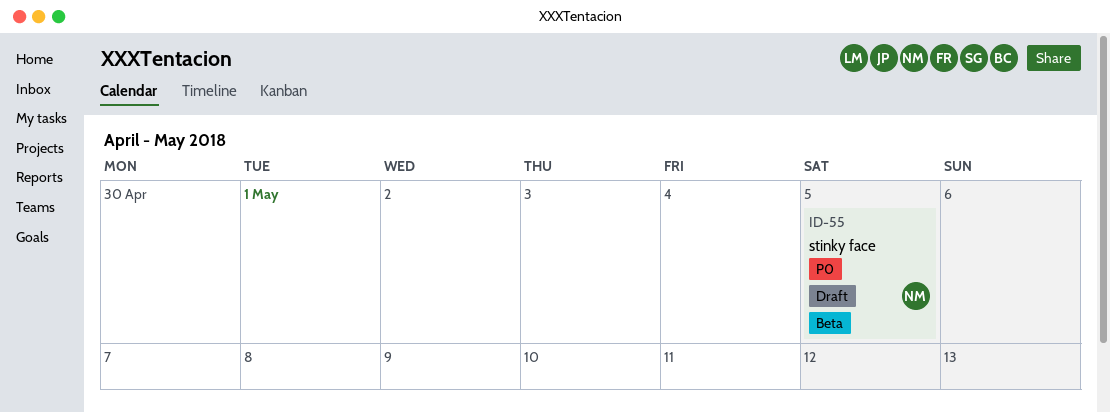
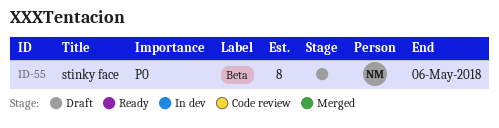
ID-55, due: May 5 -> May 6

